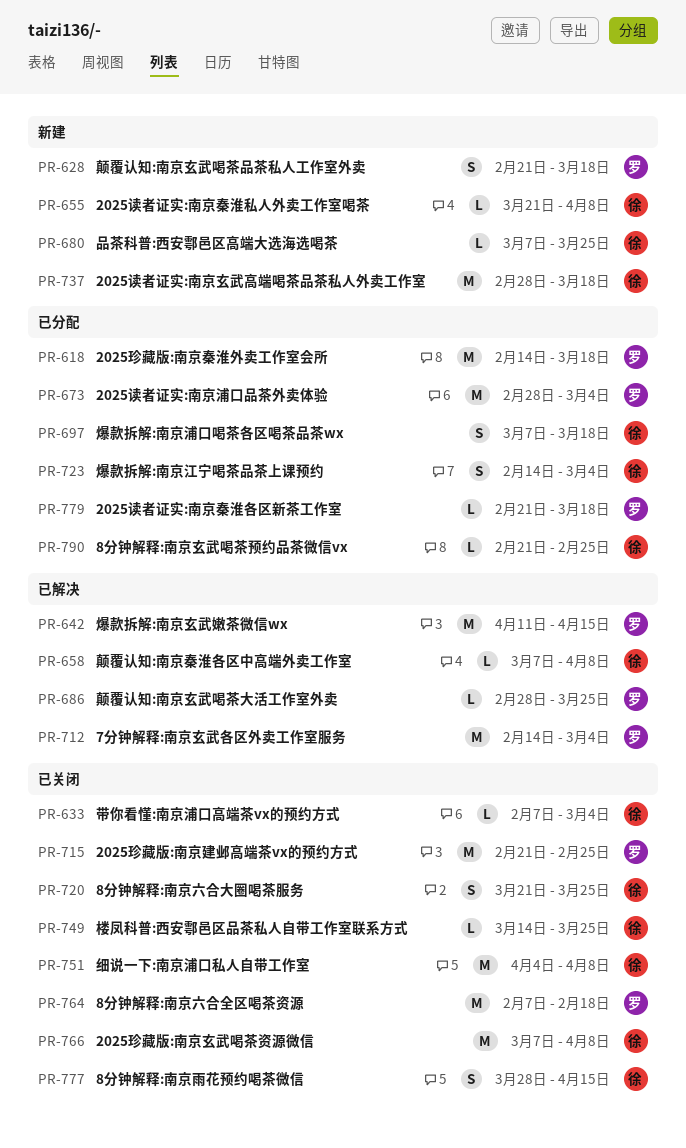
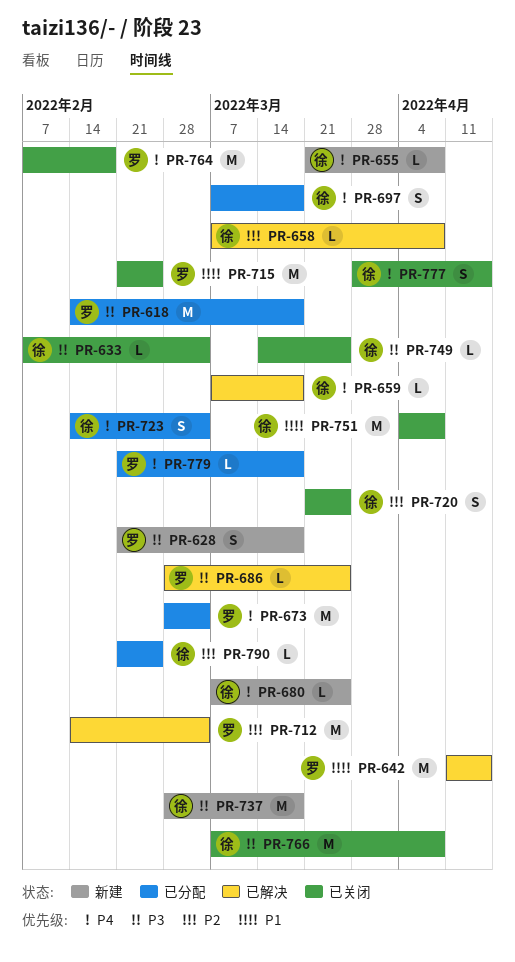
PR-659: none -> present

